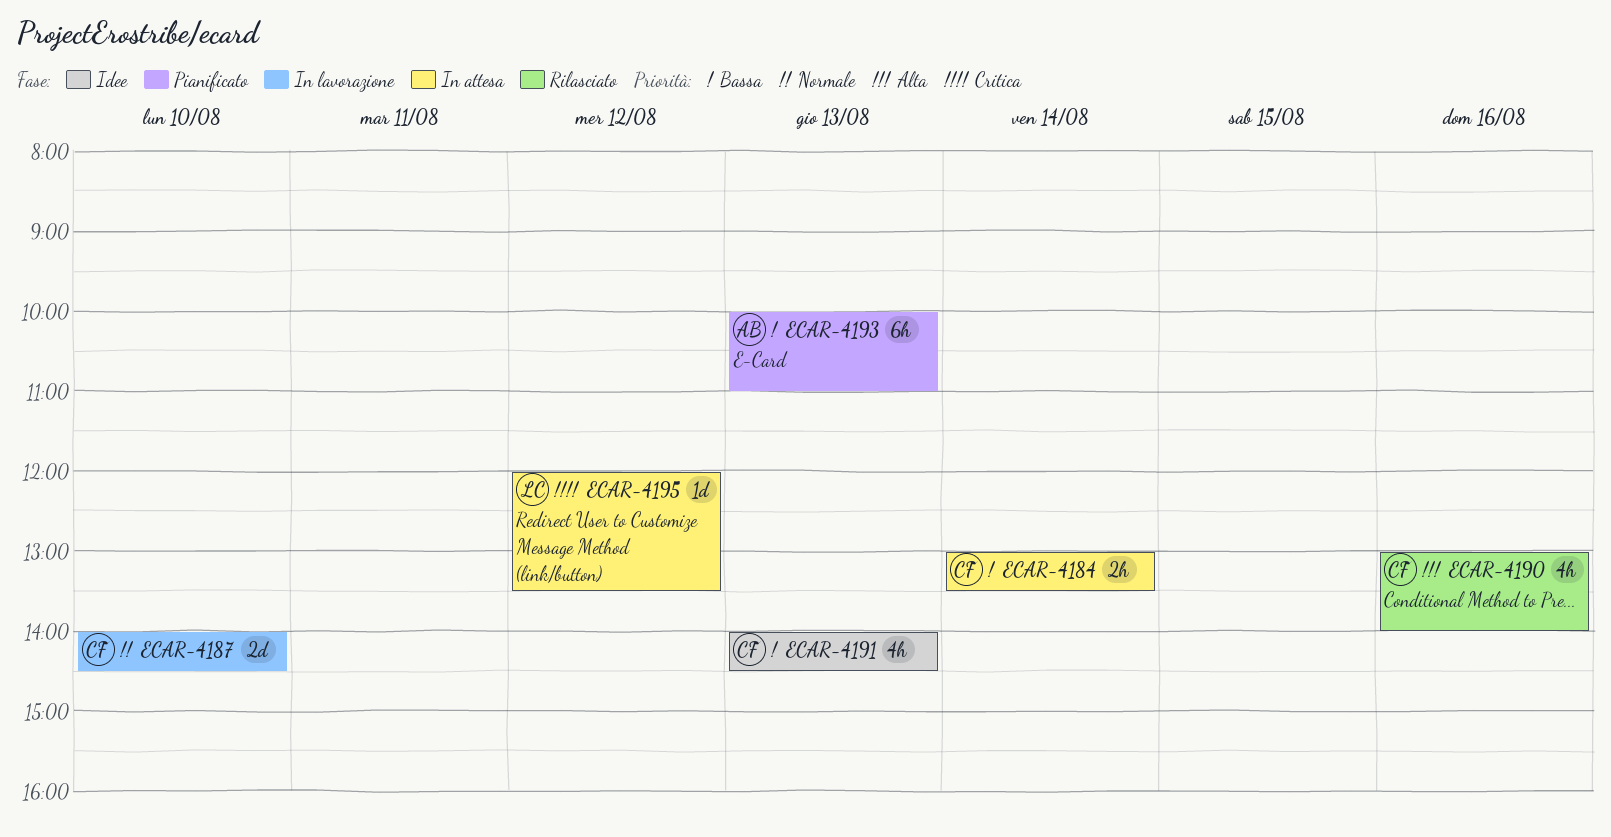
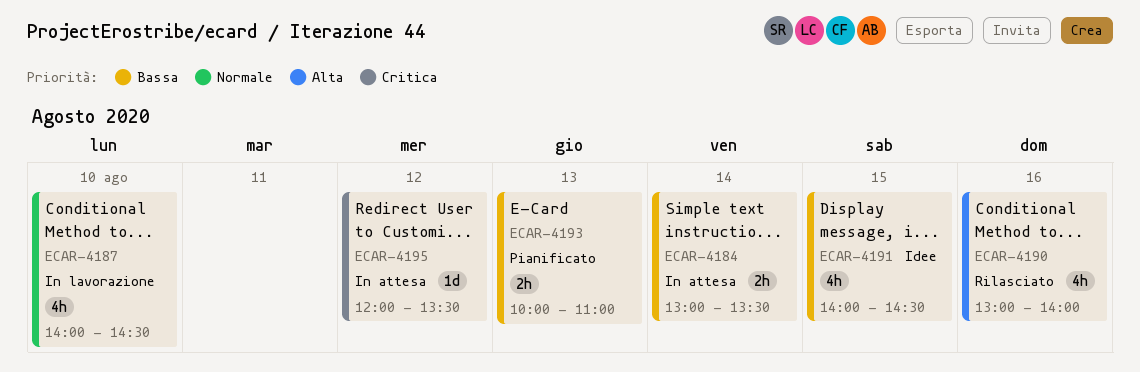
ECAR-4187, estimate: 2d -> 4h
ECAR-4191, day: Aug 13 -> Aug 15
ECAR-4193, estimate: 6h -> 2h

